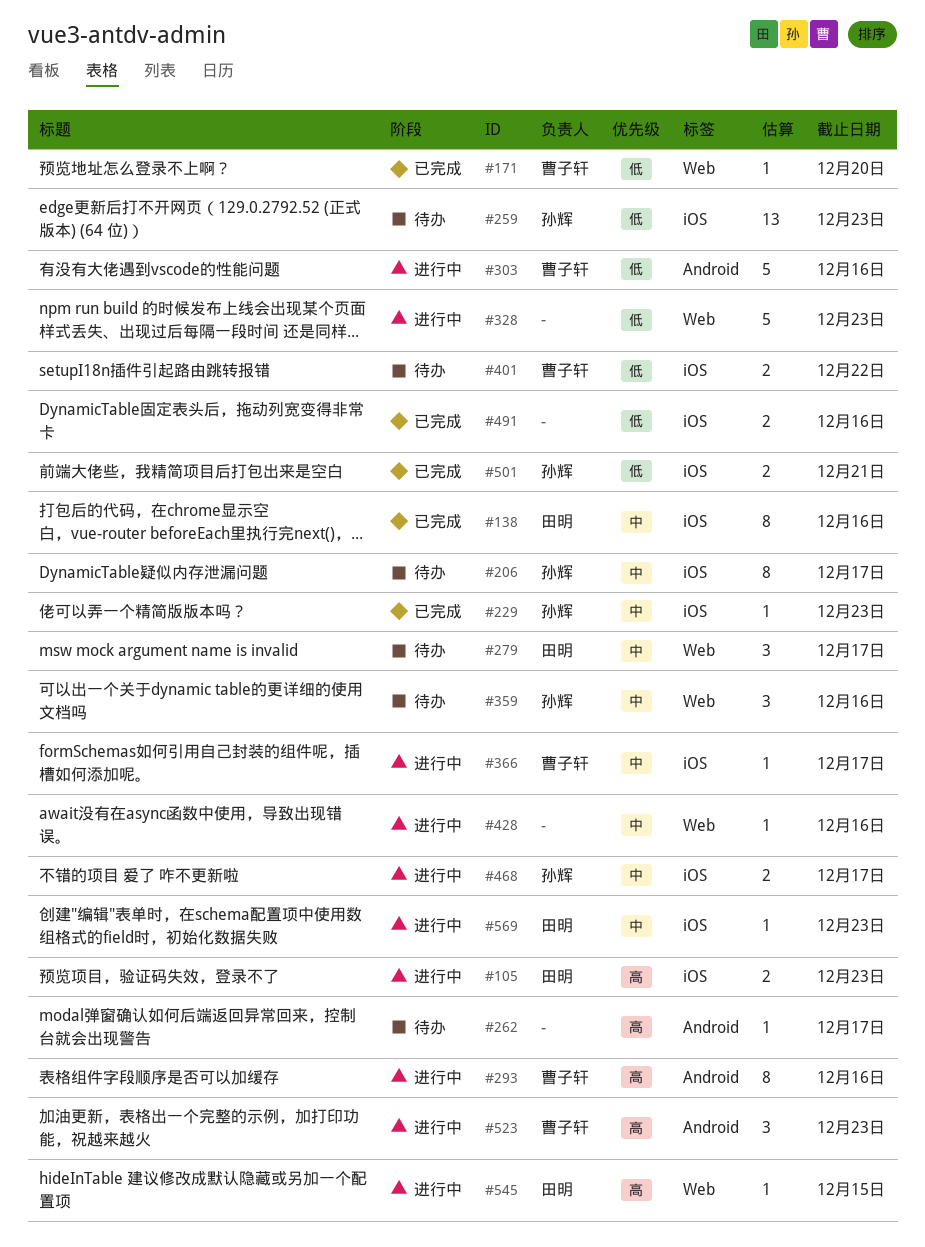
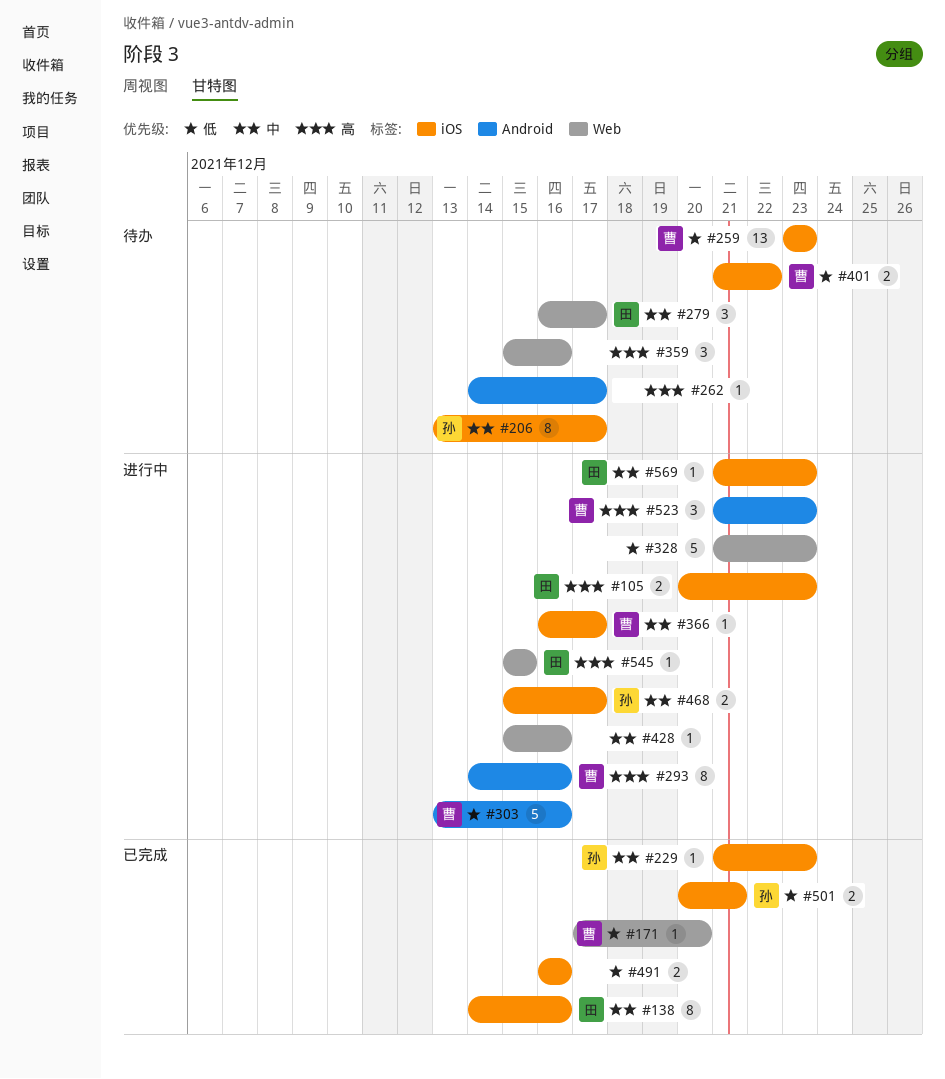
#259, owner: 孙辉 -> 曹子轩
#359, owner: 孙辉 -> none
#359, priority: 中 -> 高

